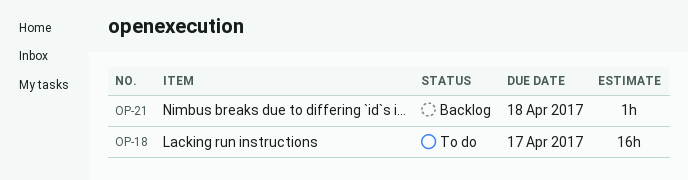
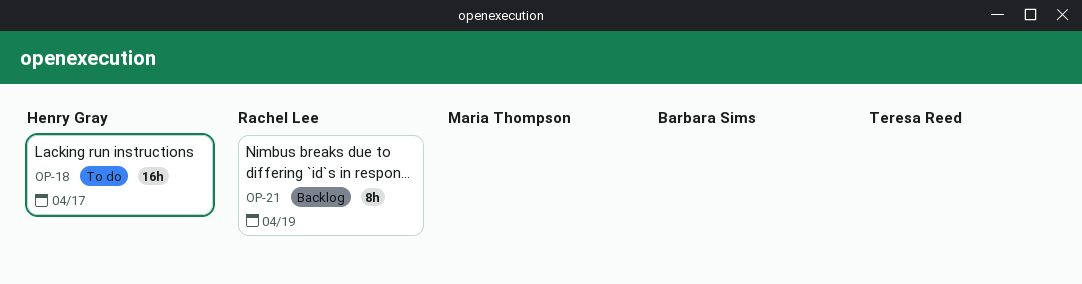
OP-21, estimate: 1h -> 8h
OP-21, due: Apr 18 -> Apr 19

